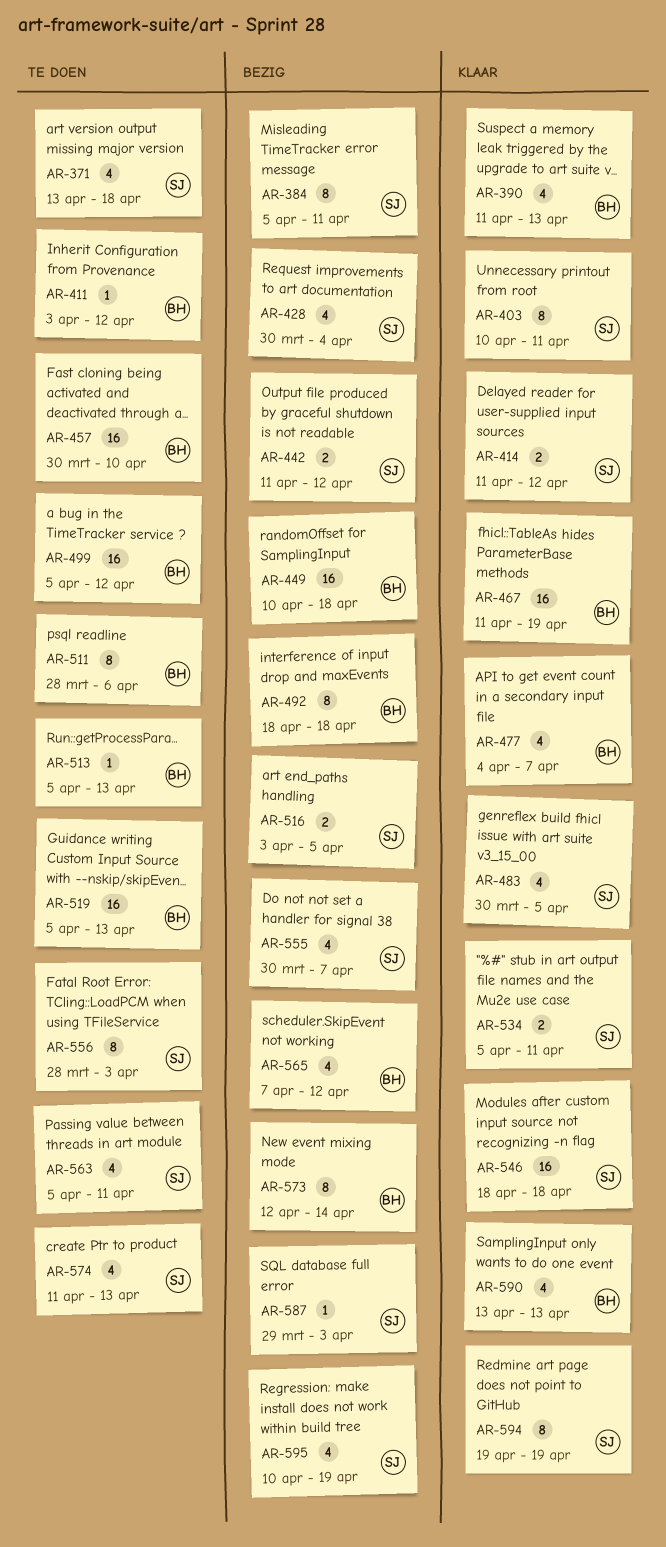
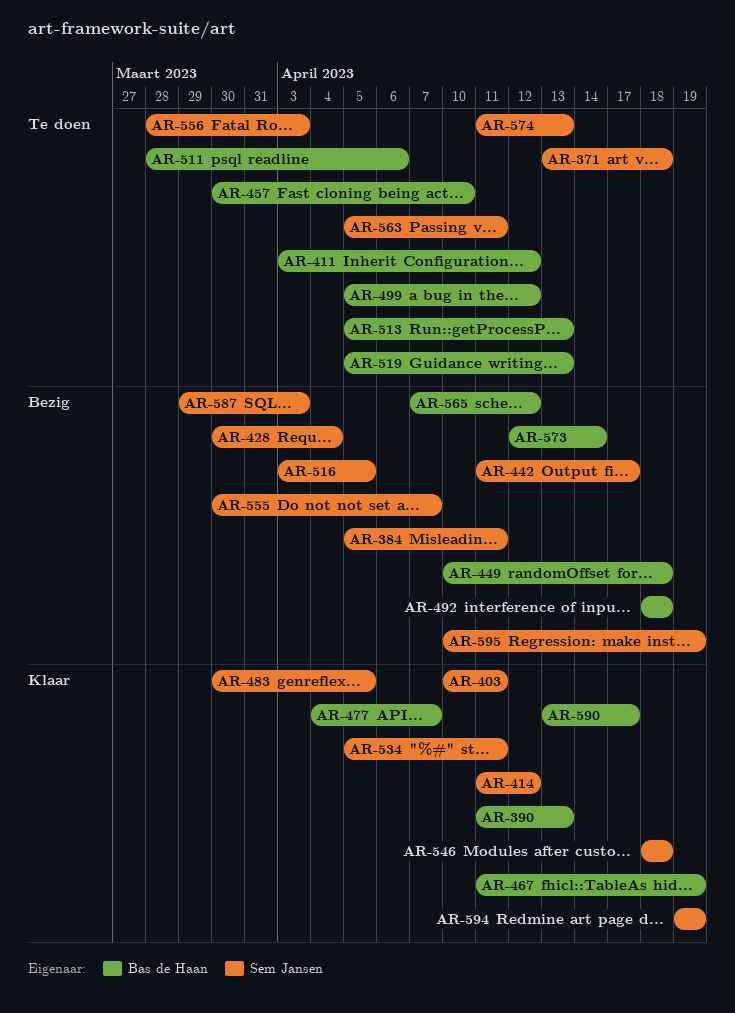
AR-442, due: Apr 12 -> Apr 17
AR-590, due: Apr 13 -> Apr 17

